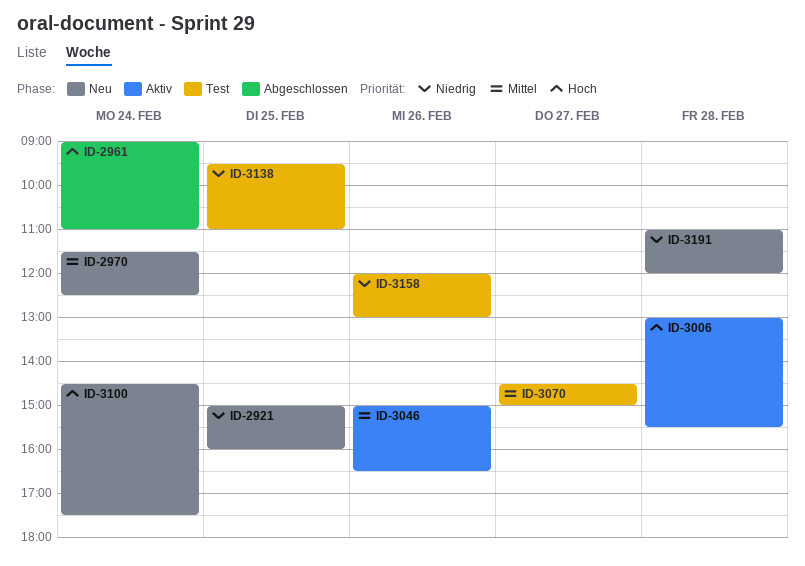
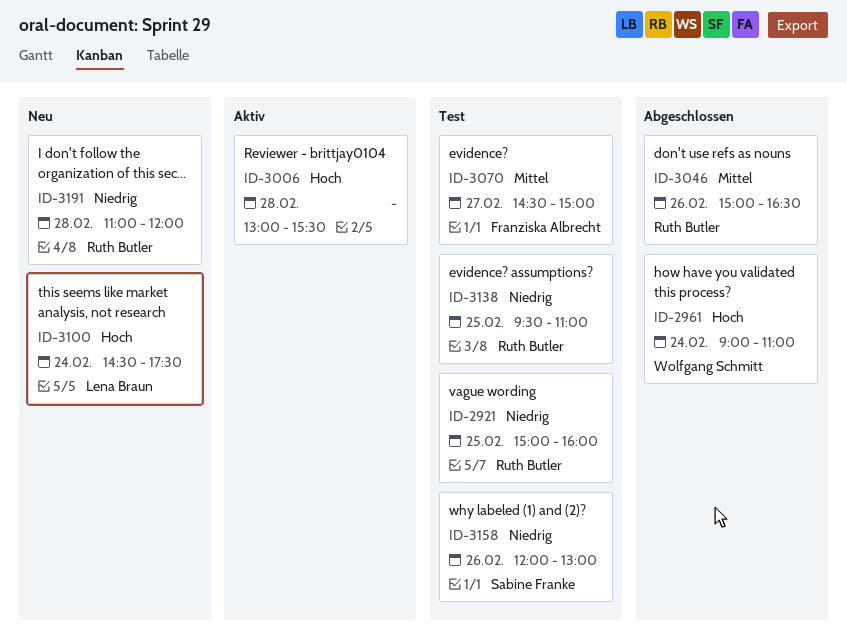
ID-2921, status: Neu -> Test
ID-2970: present -> none
ID-3046, status: Aktiv -> Abgeschlossen

